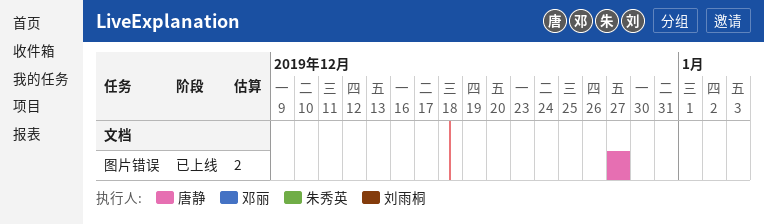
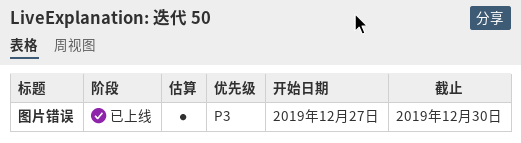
图片错误, estimate: 2 -> 1
图片错误, due: Dec 27 -> Dec 30

